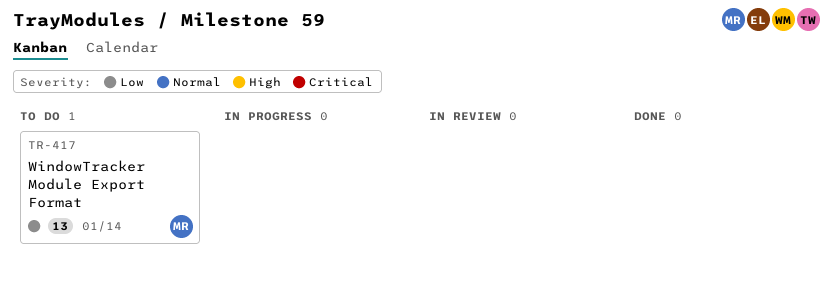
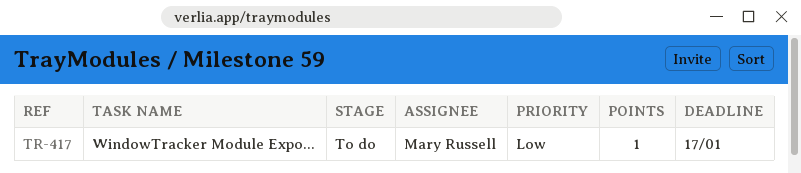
TR-417, estimate: 13 -> 1
TR-417, due: Jan 14 -> Jan 17

